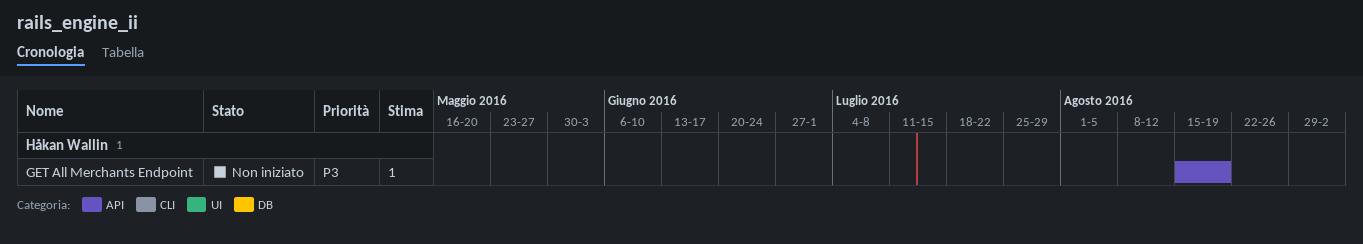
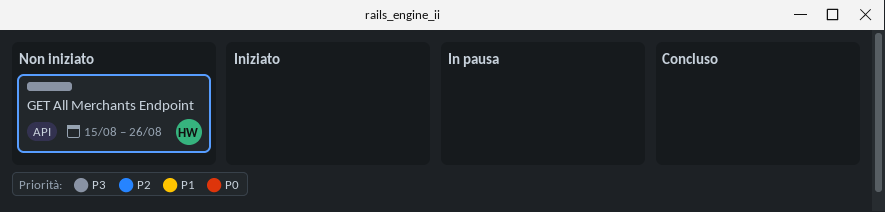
GET All Merchants Endpoint, due: Aug 19 -> Aug 26

